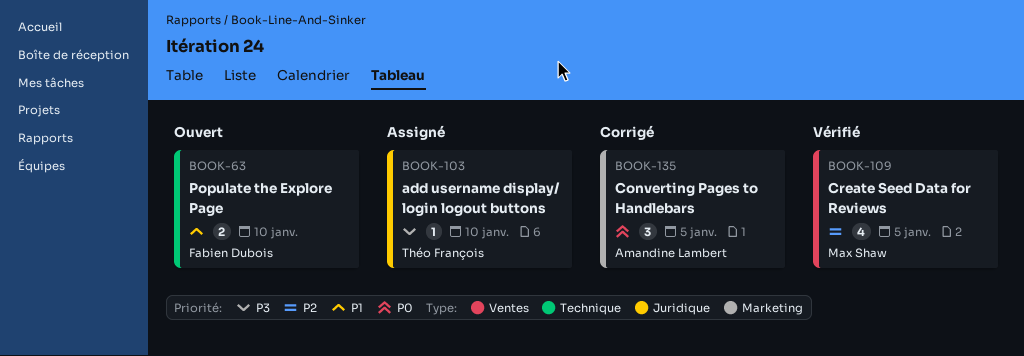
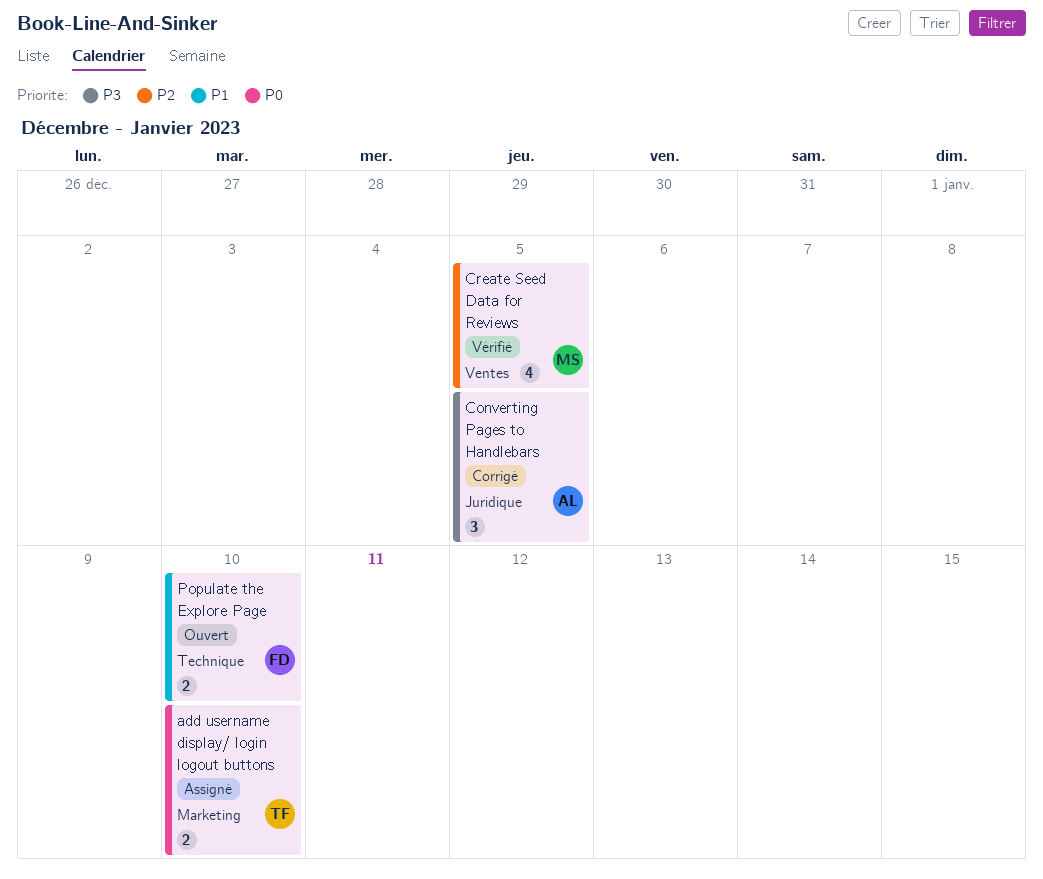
add username display/ login logout buttons, priority: P3 -> P0
add username display/ login logout buttons, label: Juridique -> Marketing
add username display/ login logout buttons, estimate: 1 -> 2
Converting Pages to Handlebars, priority: P0 -> P3
Converting Pages to Handlebars, label: Marketing -> Juridique

